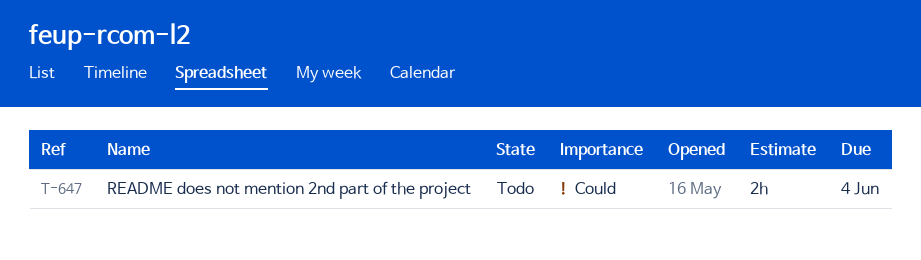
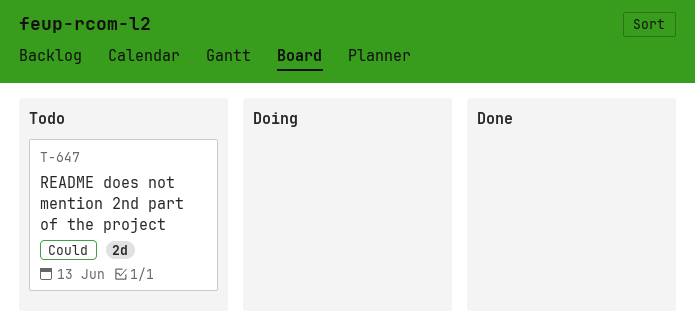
T-647, estimate: 2h -> 2d
T-647, due: Jun 4 -> Jun 13

